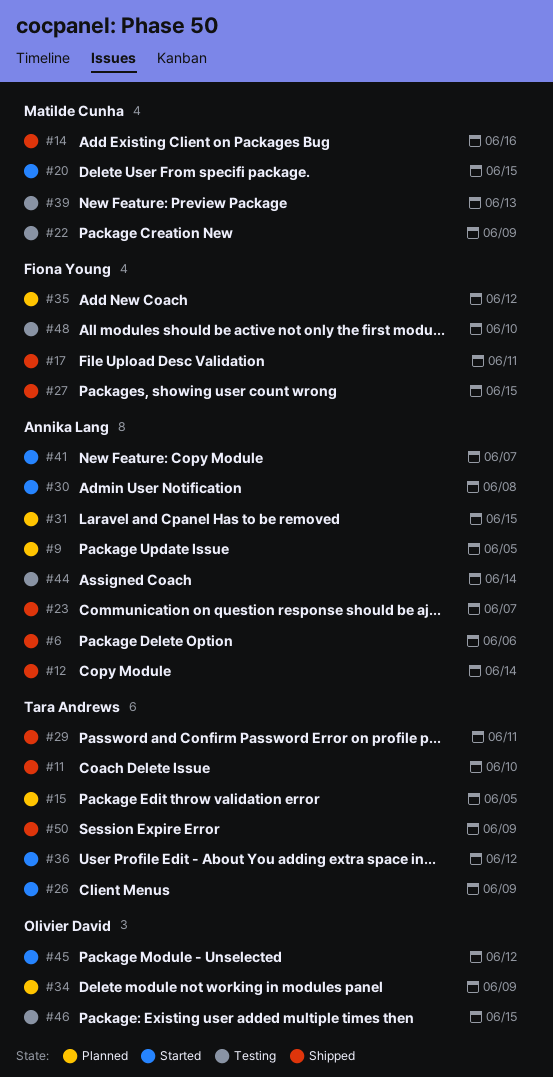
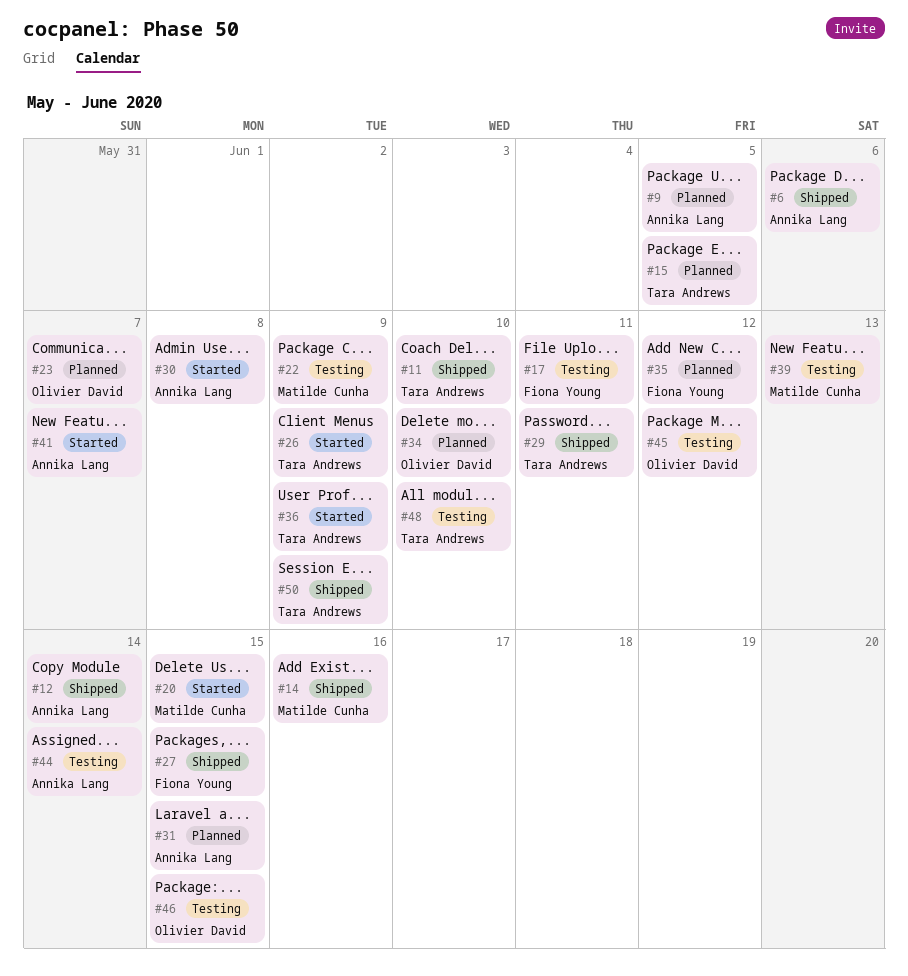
#17, status: Shipped -> Testing
#23, status: Shipped -> Planned
#23, owner: Annika Lang -> Olivier David
#34, due: Jun 9 -> Jun 10
#36, due: Jun 12 -> Jun 9
#45, status: Started -> Testing
#48, owner: Fiona Young -> Tara Andrews

